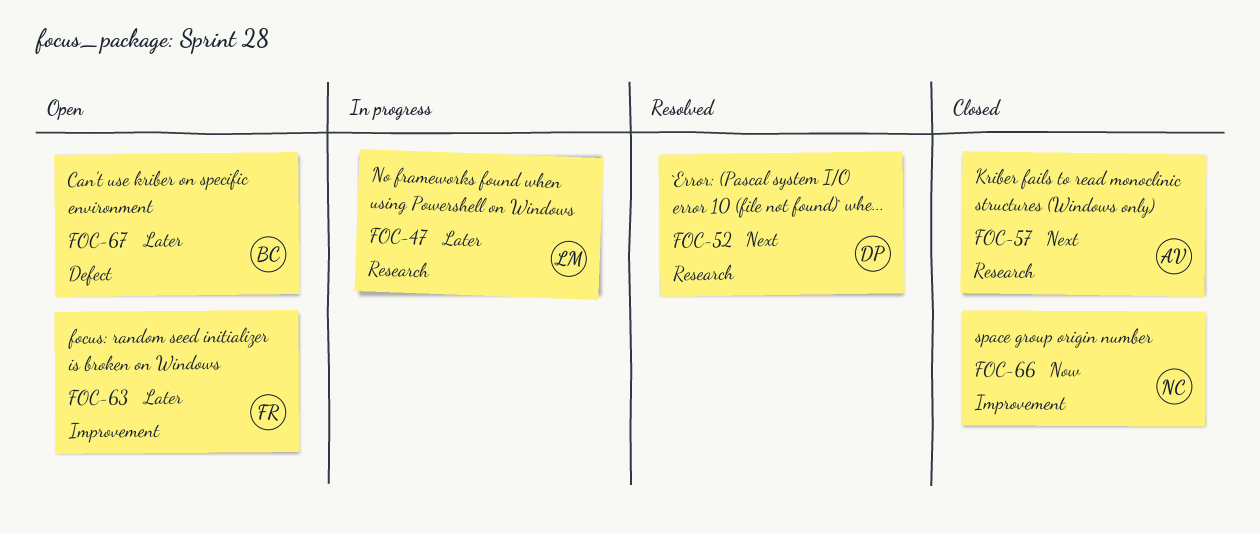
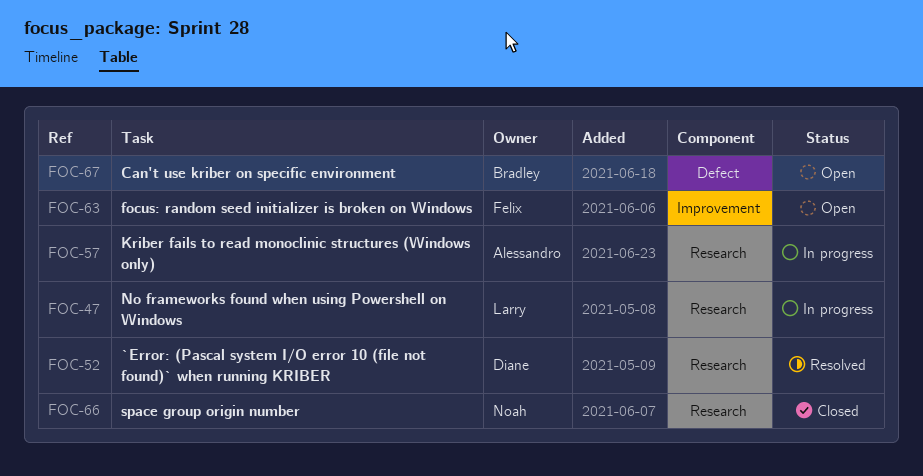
FOC-57, status: Closed -> In progress
FOC-66, label: Improvement -> Research

